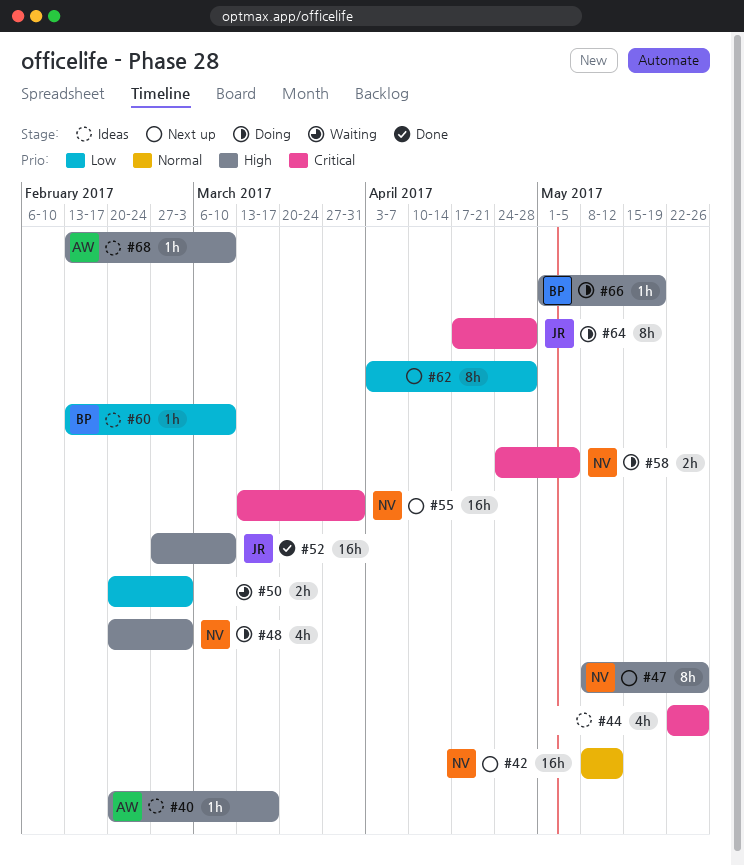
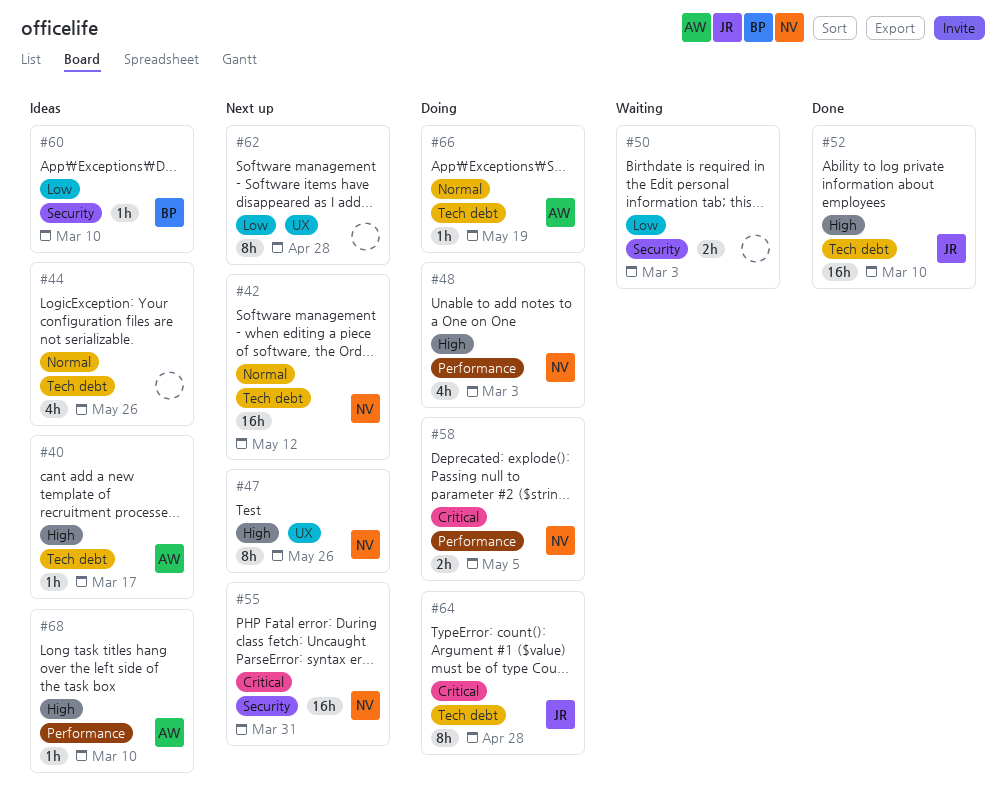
#44, priority: Critical -> Normal
#66, owner: BP -> AW
#66, priority: High -> Normal

